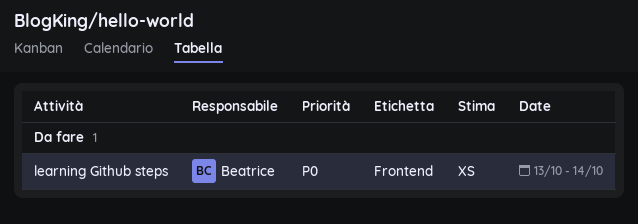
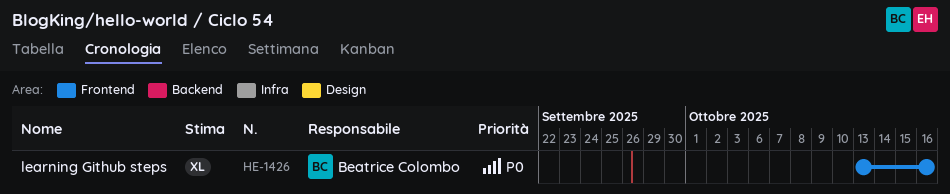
learning Github steps, estimate: XS -> XL
learning Github steps, due: Oct 14 -> Oct 16

